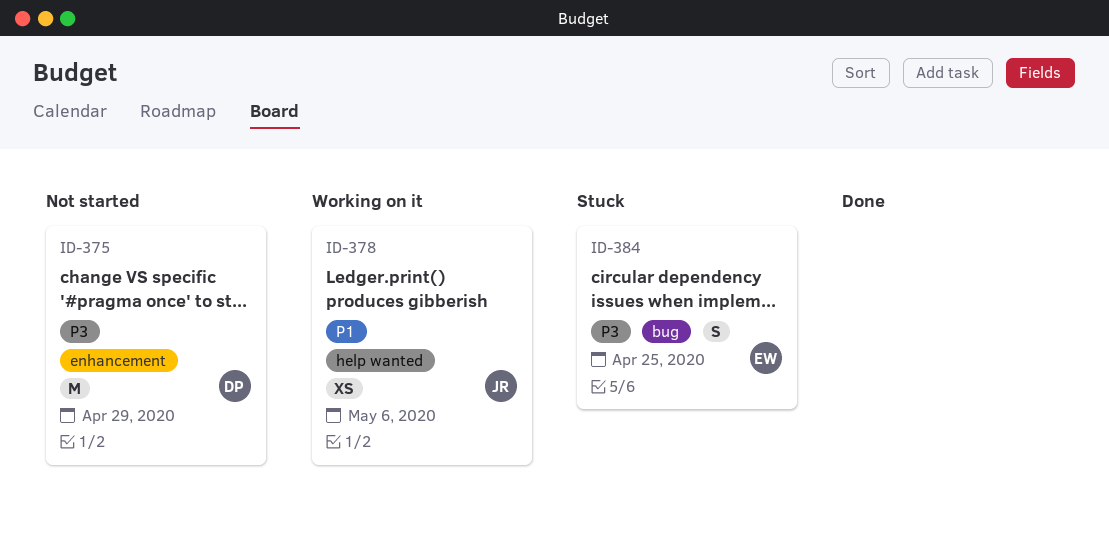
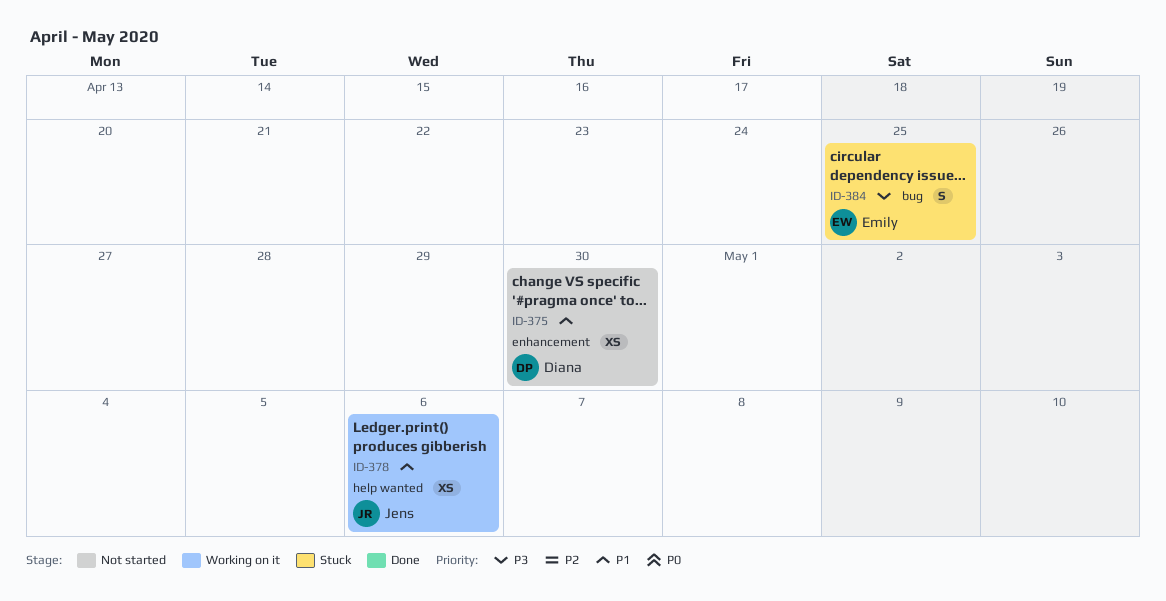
ID-375, priority: P3 -> P1
ID-375, estimate: M -> XS
ID-375, due: Apr 29 -> Apr 30

